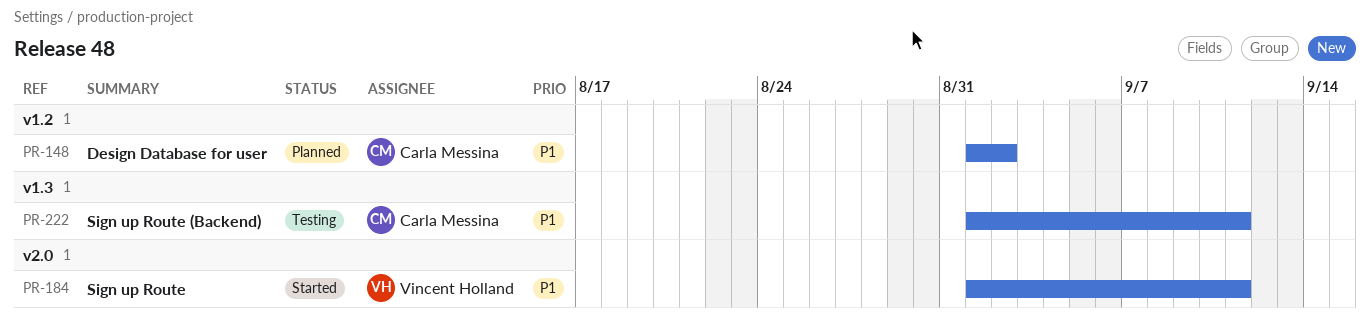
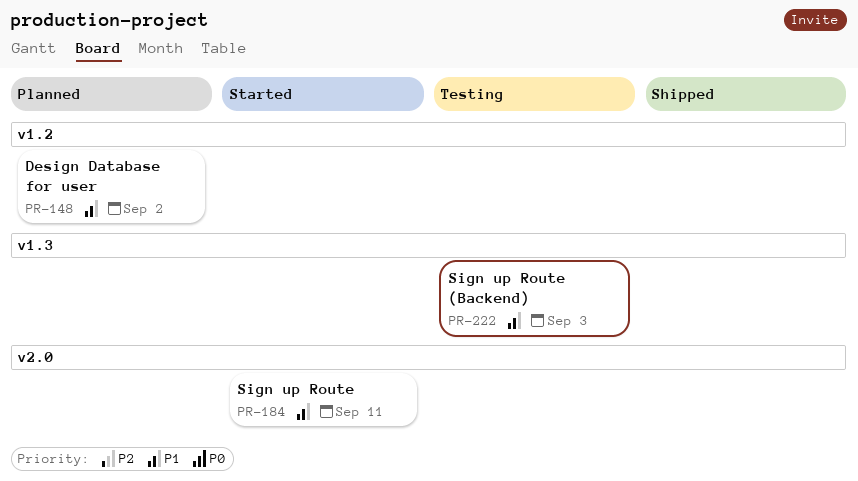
PR-222, due: Sep 11 -> Sep 3

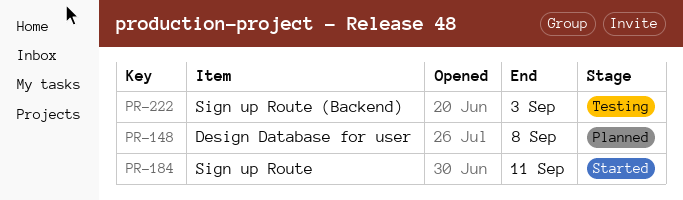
PR-148, due: Sep 2 -> Sep 8

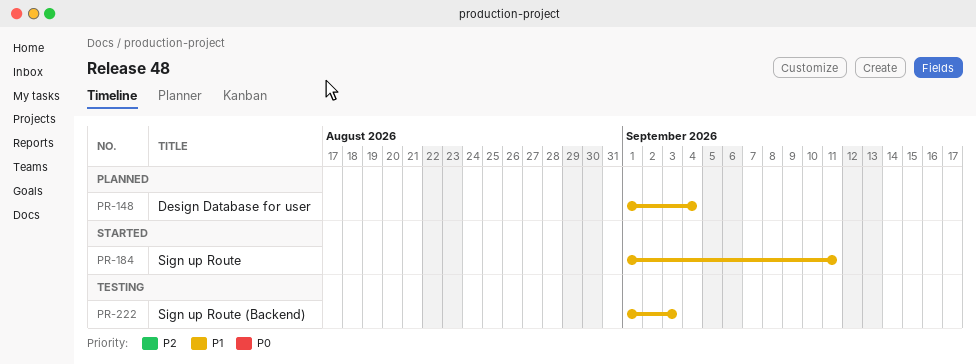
PR-148, due: Sep 8 -> Sep 4

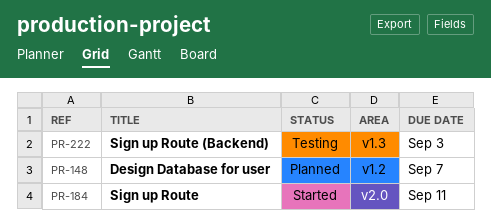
PR-148, due: Sep 4 -> Sep 7

